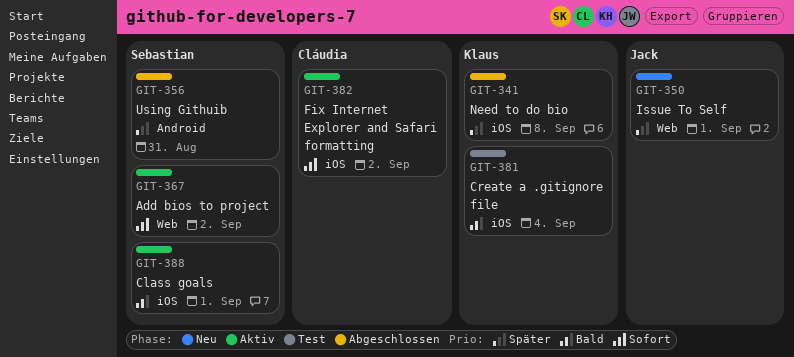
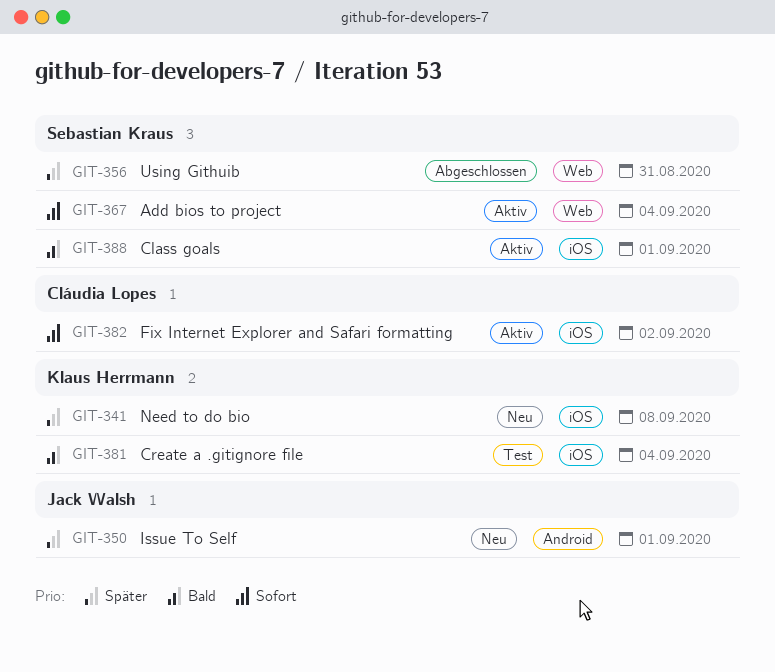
GIT-341, status: Abgeschlossen -> Neu
GIT-350, label: Web -> Android
GIT-356, label: Android -> Web
GIT-367, due: Sep 2 -> Sep 4

